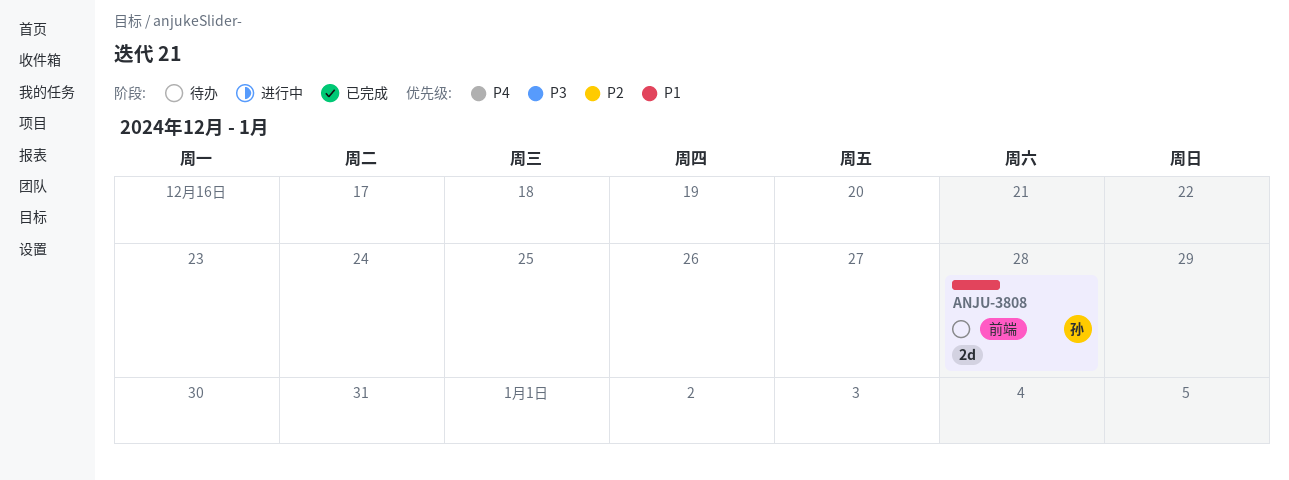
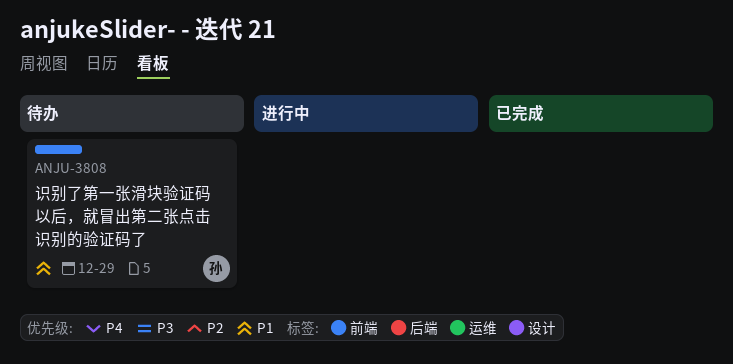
ANJU-3808, due: Dec 28 -> Dec 29

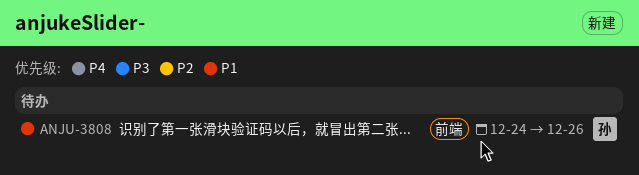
ANJU-3808, due: Dec 29 -> Dec 26

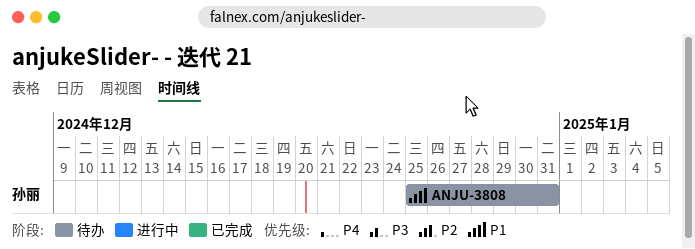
ANJU-3808, start: Dec 24 -> Dec 25
ANJU-3808, due: Dec 26 -> Dec 31

